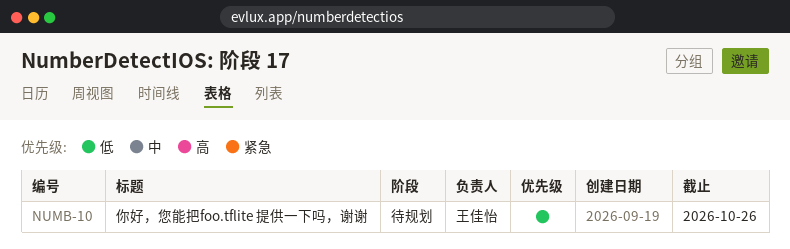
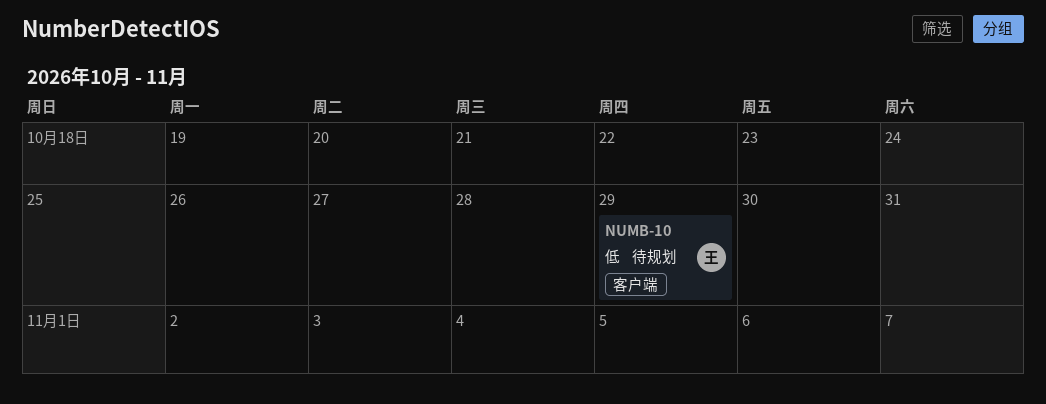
NUMB-10, due: Oct 26 -> Oct 29

